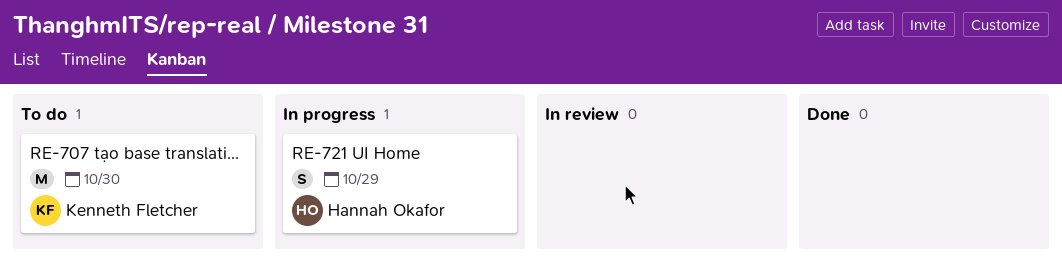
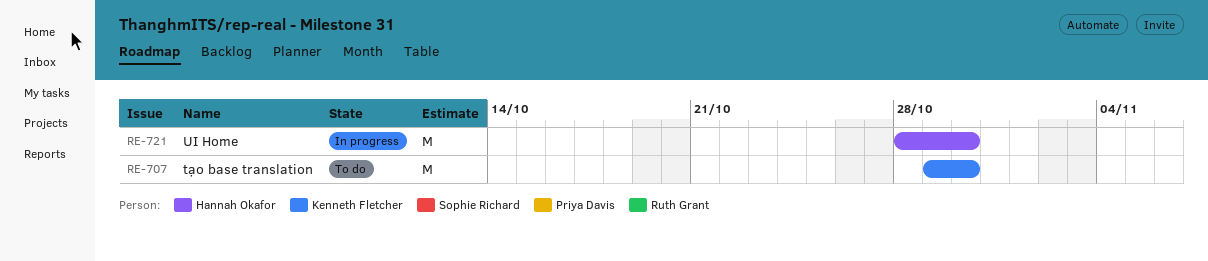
RE-721, estimate: S -> M
RE-721, due: Oct 29 -> Oct 30

